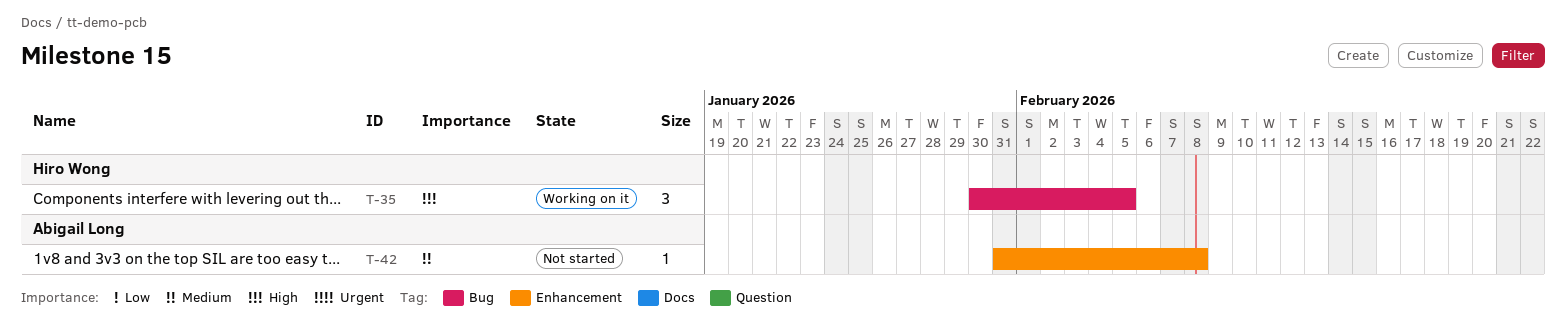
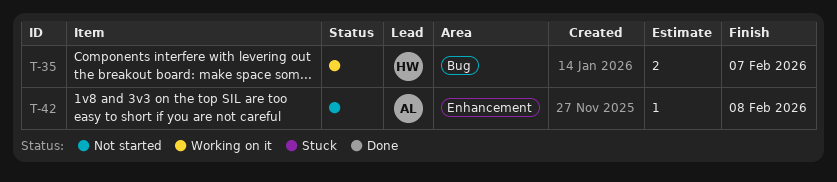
T-35, estimate: 3 -> 2
T-35, due: Feb 5 -> Feb 7

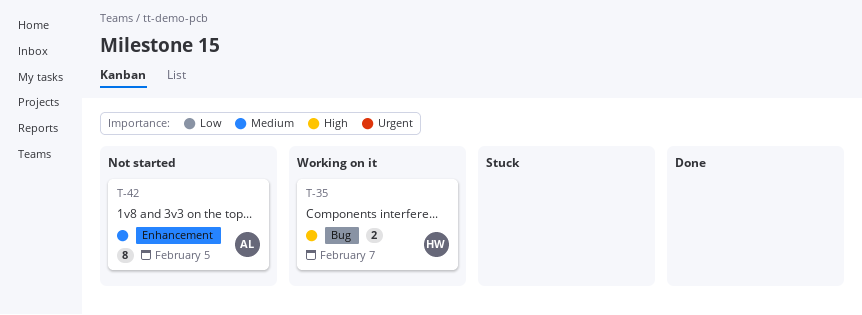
T-42, estimate: 1 -> 8
T-42, due: Feb 8 -> Feb 5

